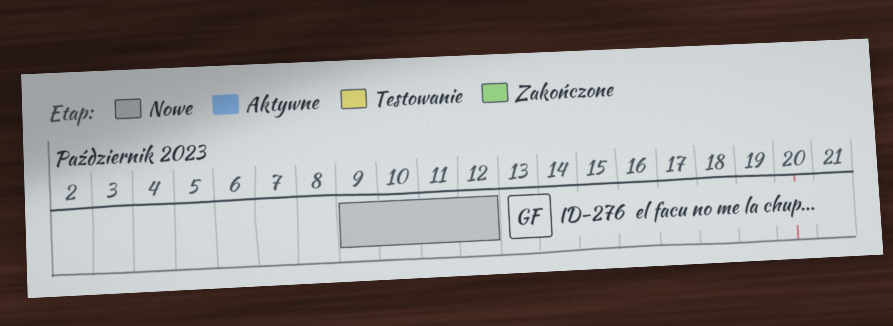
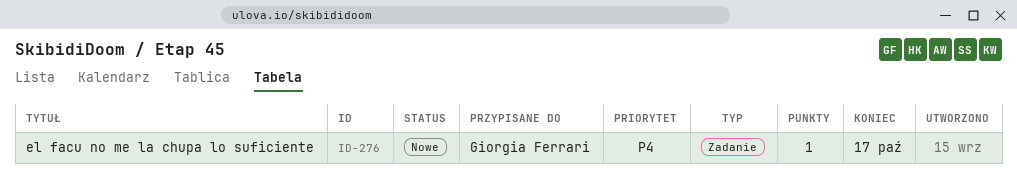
ID-276, due: Oct 12 -> Oct 17

